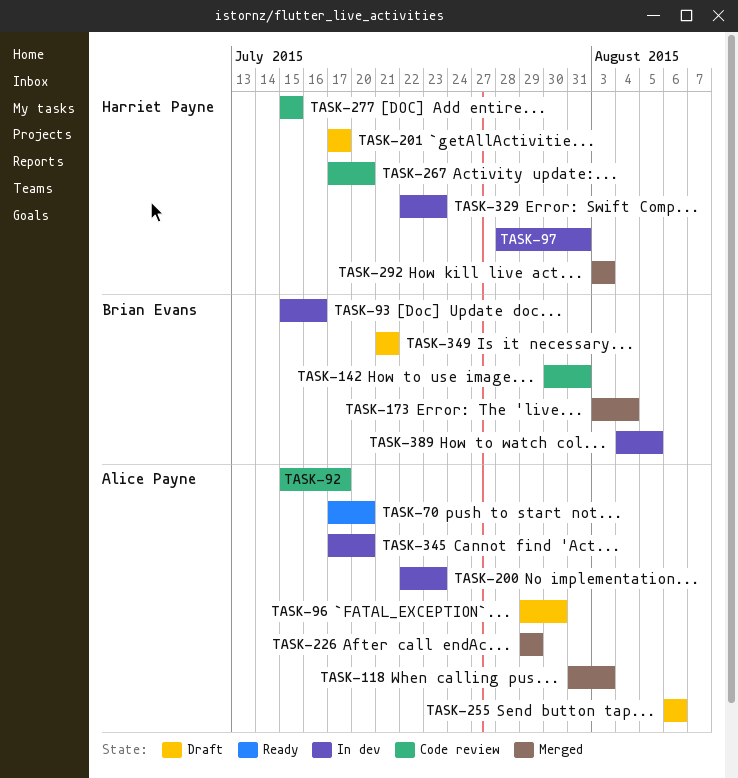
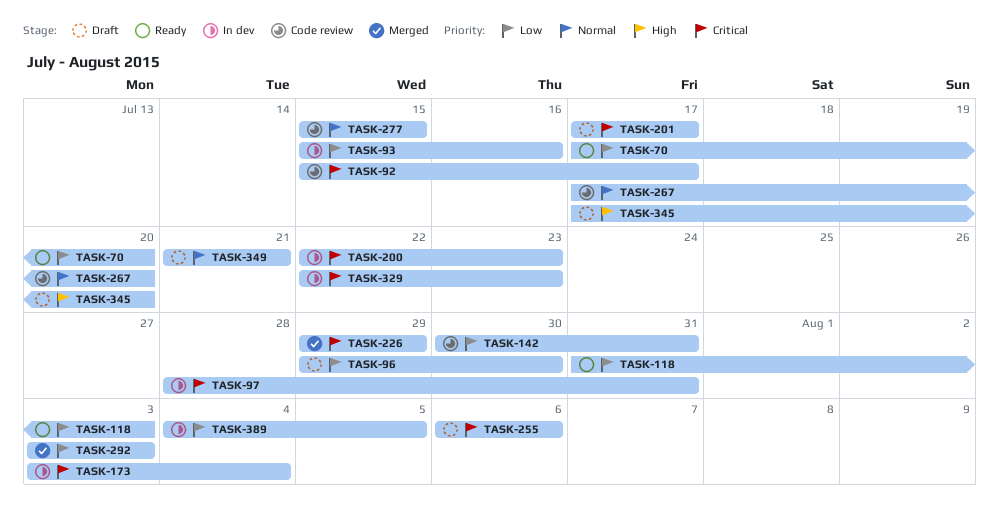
TASK-118, status: Merged -> Ready
TASK-173, status: Merged -> In dev
TASK-345, status: In dev -> Draft

